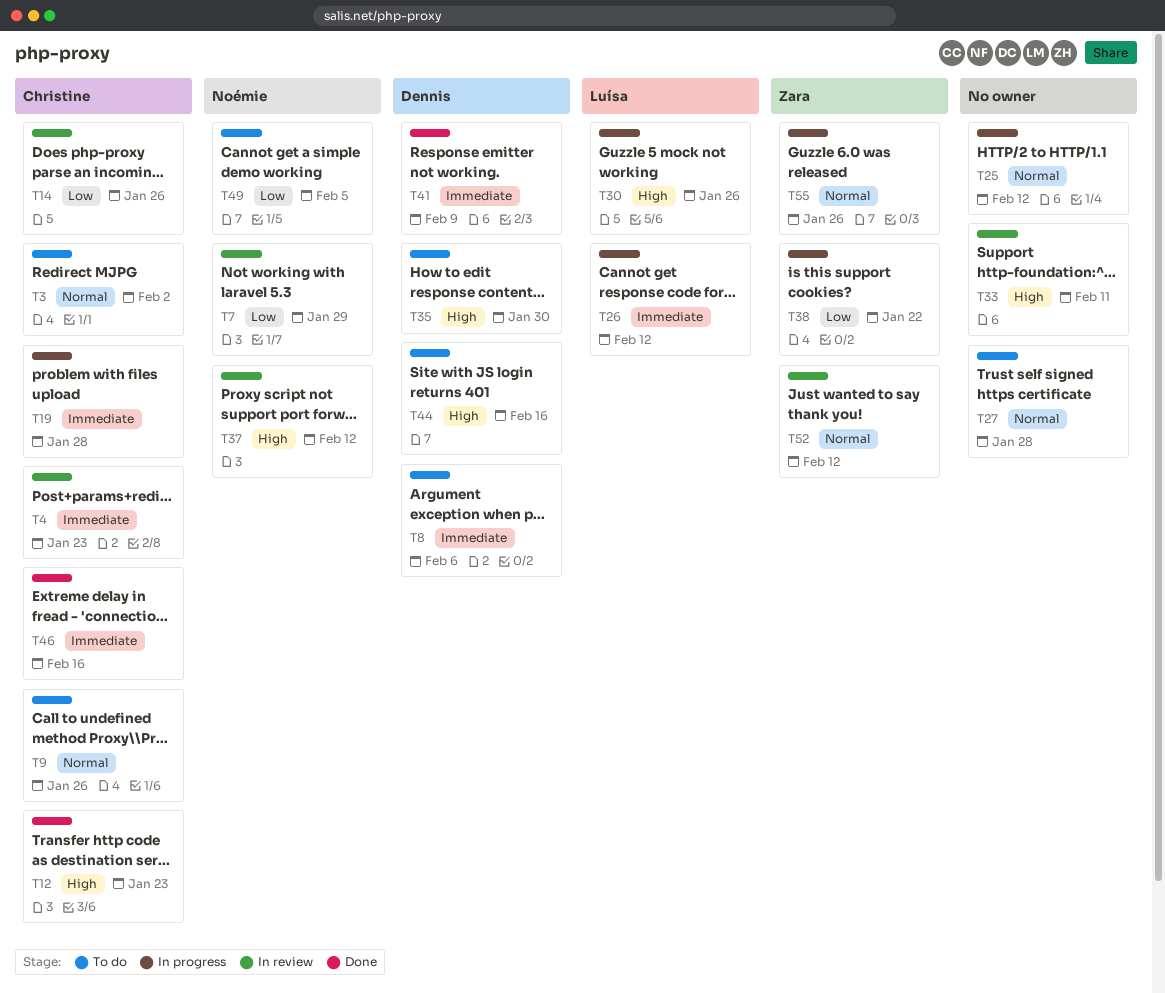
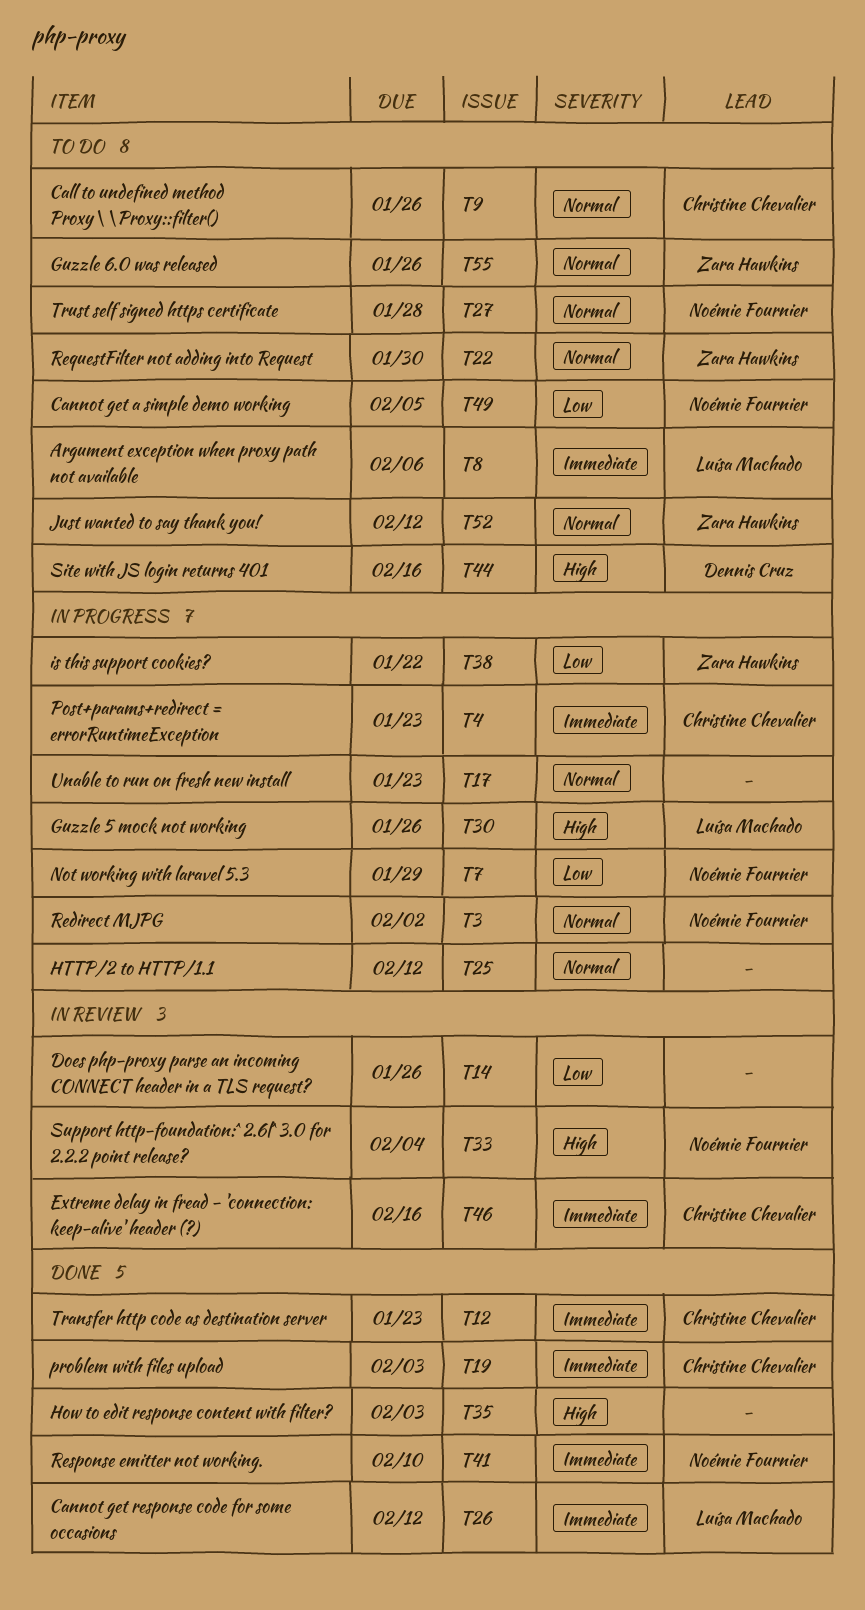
T3, status: To do -> In progress
T3, owner: Christine Chevalier -> Noémie Fournier
T4, status: In review -> In progress
T7, status: In review -> In progress
T8, owner: Dennis Cruz -> Luísa Machado
T12, priority: High -> Immediate
T14, owner: Christine Chevalier -> none
T17: none -> present
T19, status: In progress -> Done
T19, due: Jan 28 -> Feb 3
T22: none -> present
T26, status: In progress -> Done
T27, owner: none -> Noémie Fournier
T33, owner: none -> Noémie Fournier
T33, due: Feb 11 -> Feb 4
T35, status: To do -> Done
T35, owner: Dennis Cruz -> none
T35, due: Jan 30 -> Feb 3
T37: present -> none
T41, owner: Dennis Cruz -> Noémie Fournier
T41, due: Feb 9 -> Feb 10
T46, status: Done -> In review
T52, status: In review -> To do
T55, status: In progress -> To do

